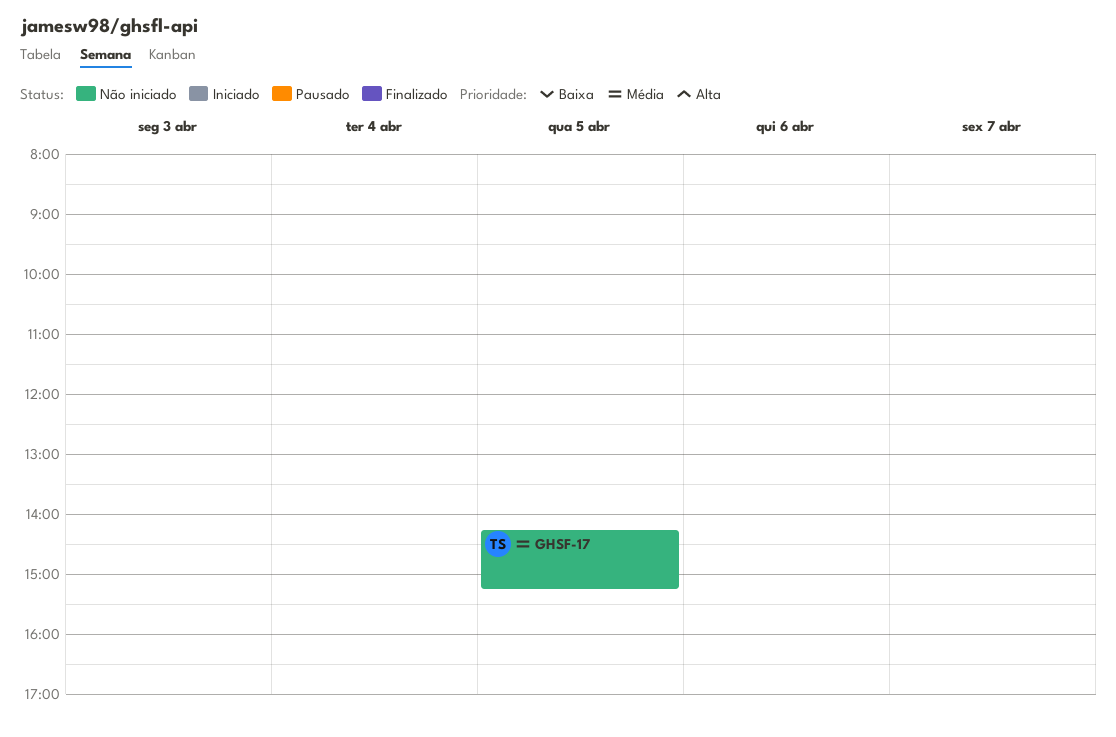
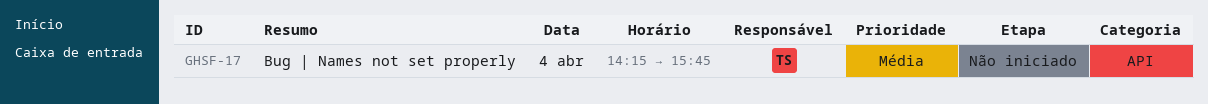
GHSF-17, day: Apr 5 -> Apr 4
GHSF-17, ends: 15:15 -> 15:45

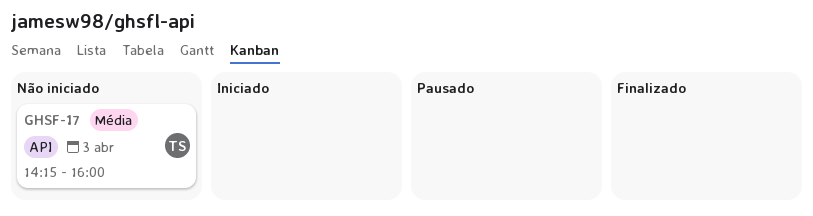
GHSF-17, day: Apr 4 -> Apr 3
GHSF-17, ends: 15:45 -> 16:00

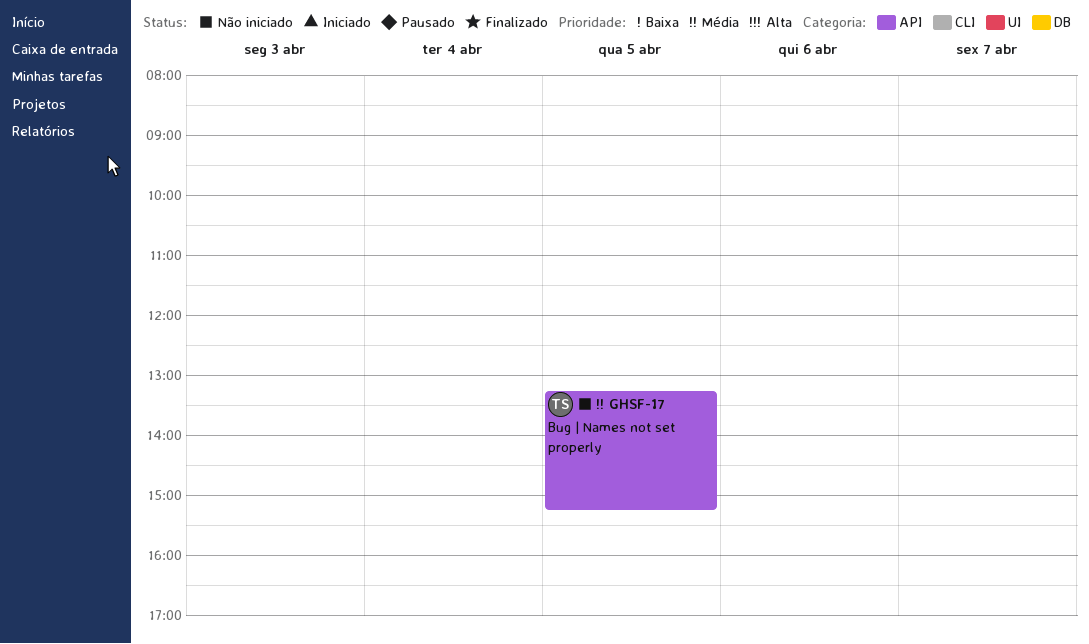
GHSF-17, day: Apr 3 -> Apr 5
GHSF-17, begins: 14:15 -> 13:15
GHSF-17, ends: 16:00 -> 15:15

